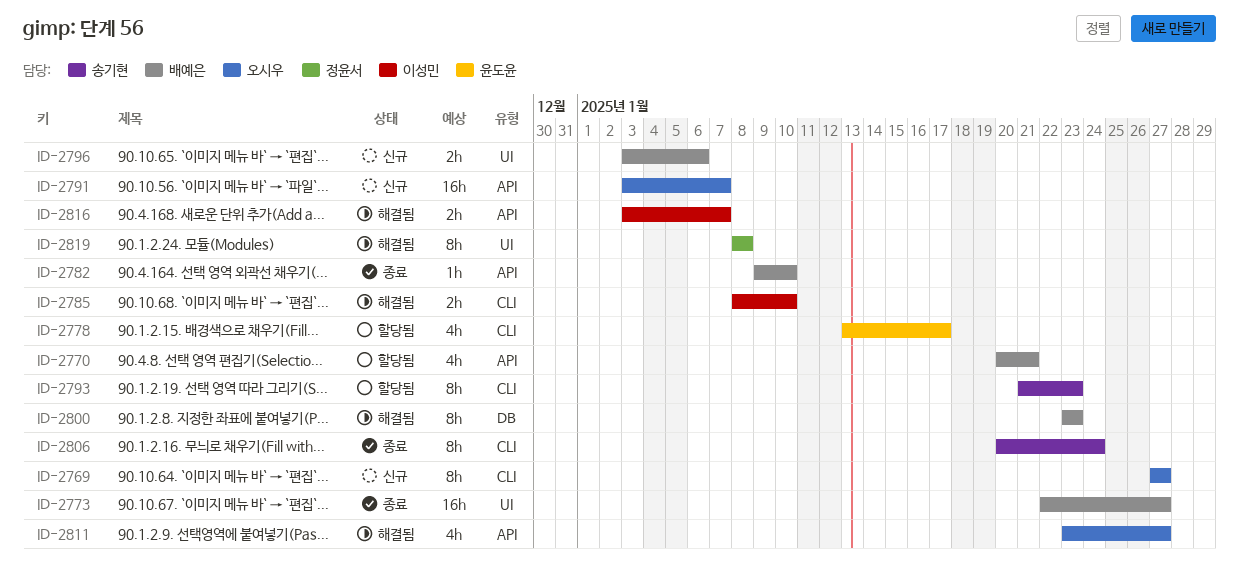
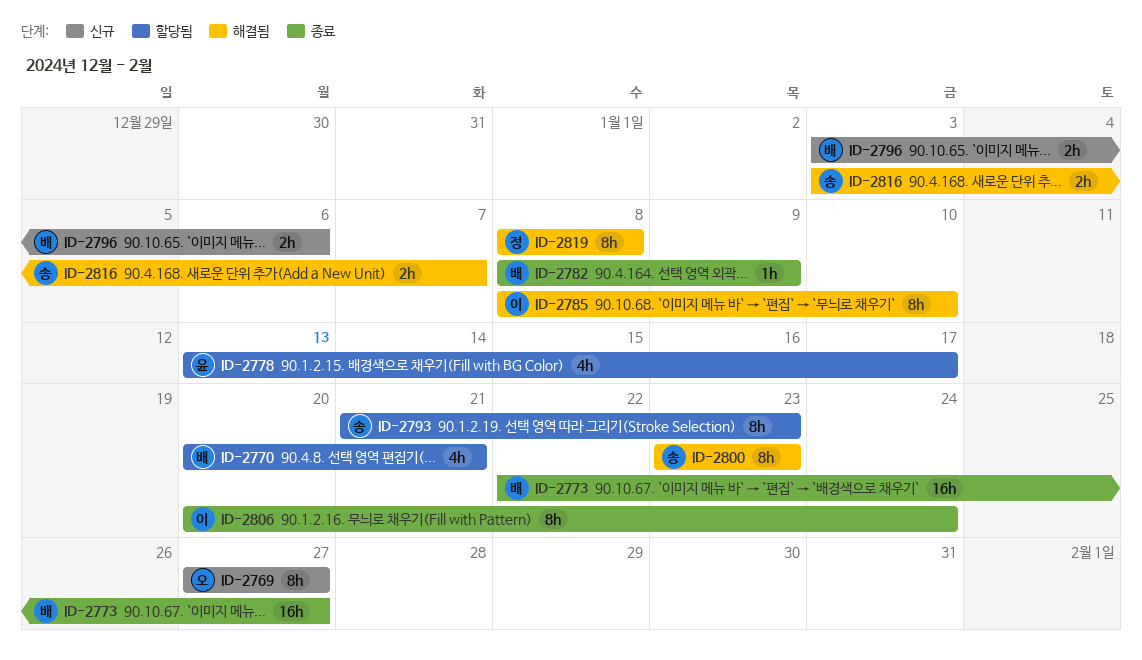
ID-2782, start: Jan 9 -> Jan 8
ID-2782, due: Jan 10 -> Jan 9
ID-2785, estimate: 2h -> 8h
ID-2791: present -> none
ID-2800, owner: 배예은 -> 송기현
ID-2806, owner: 송기현 -> 이성민
ID-2811: present -> none
ID-2816, owner: 이성민 -> 송기현

